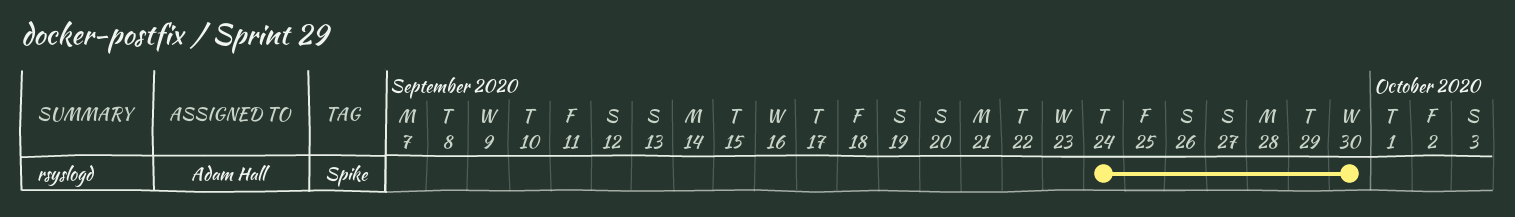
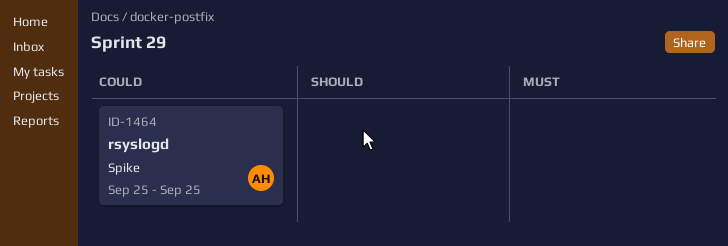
rsyslogd, start: Sep 24 -> Sep 25
rsyslogd, due: Sep 30 -> Sep 25

